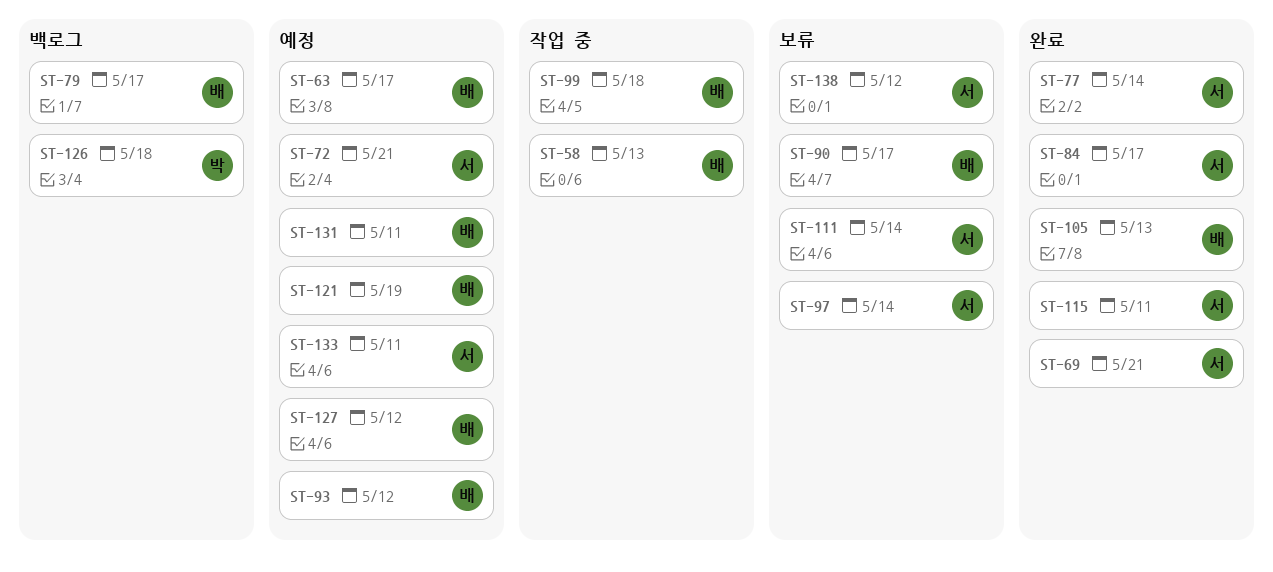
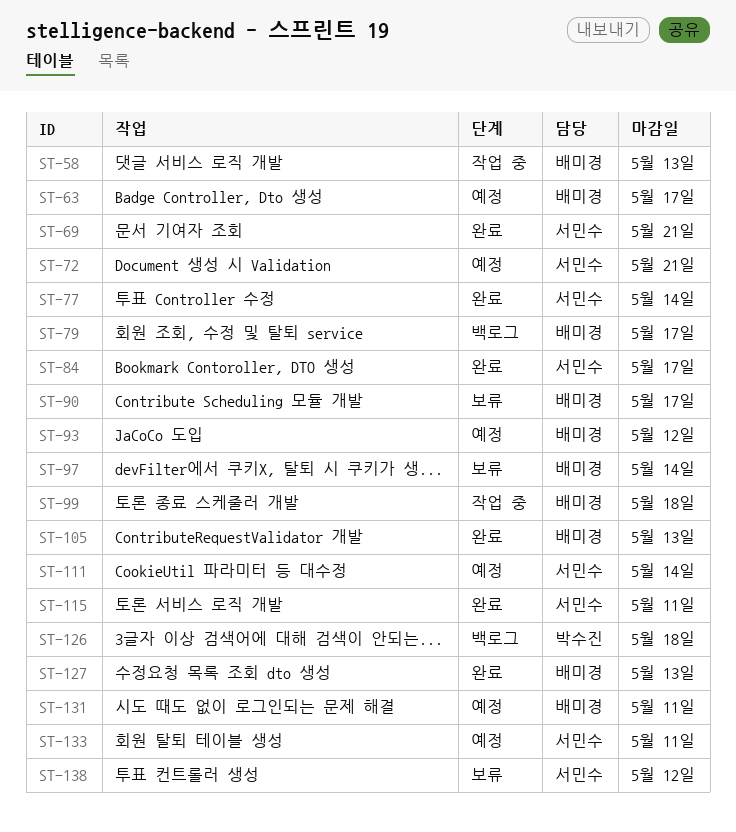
ST-97, owner: 서민수 -> 배미경
ST-111, status: 보류 -> 예정
ST-121: present -> none
ST-127, status: 예정 -> 완료
ST-127, due: May 12 -> May 13

